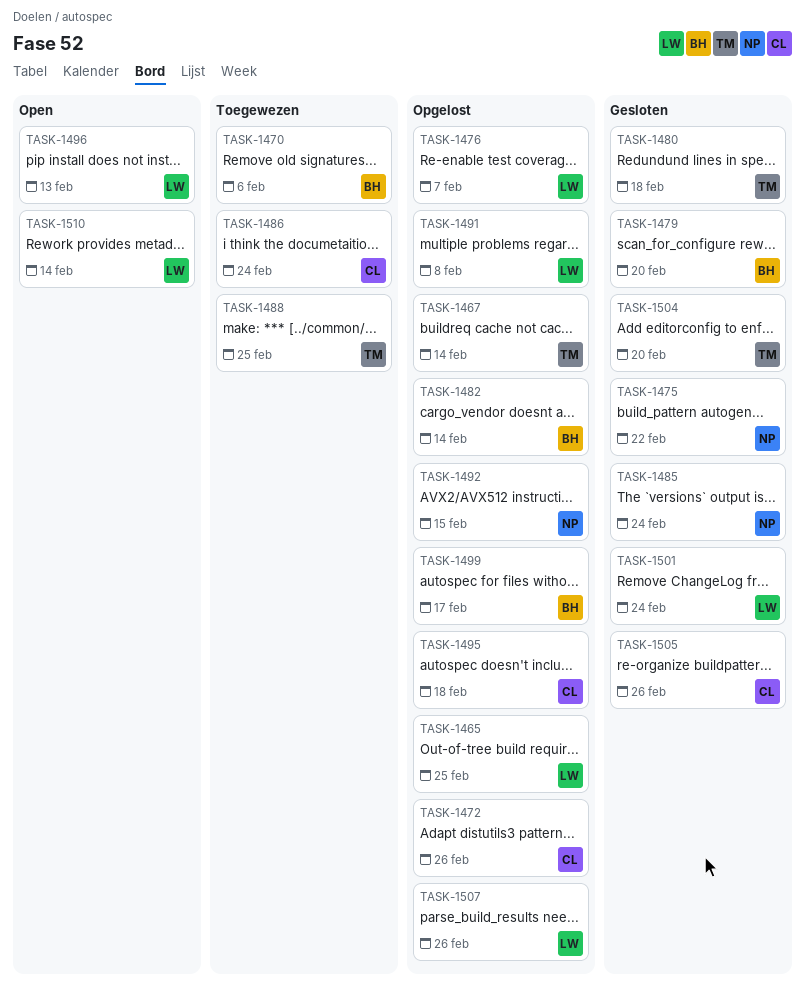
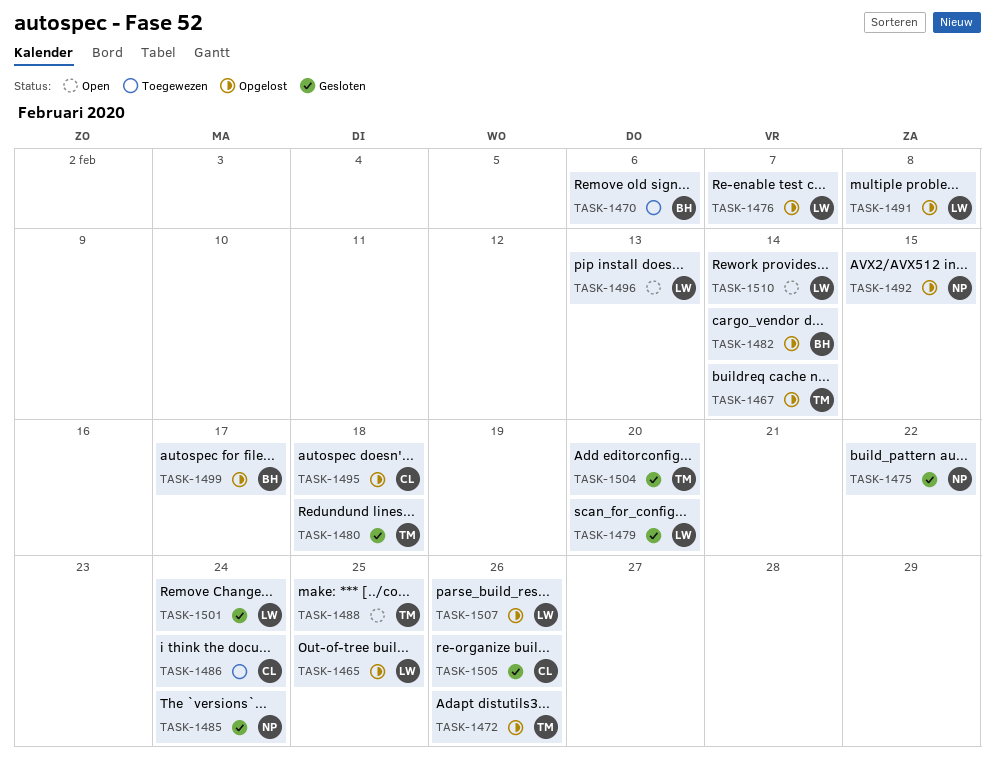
TASK-1472, owner: CL -> TM
TASK-1479, owner: BH -> LW
TASK-1488, status: Toegewezen -> Open

